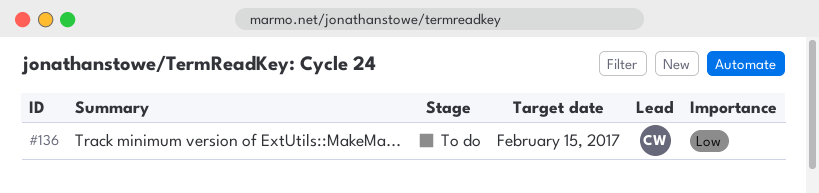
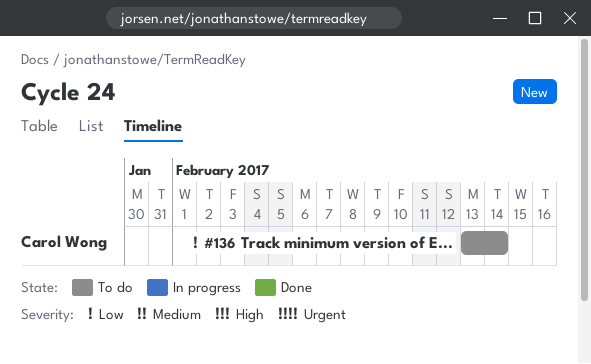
#136, due: Feb 15 -> Feb 14

